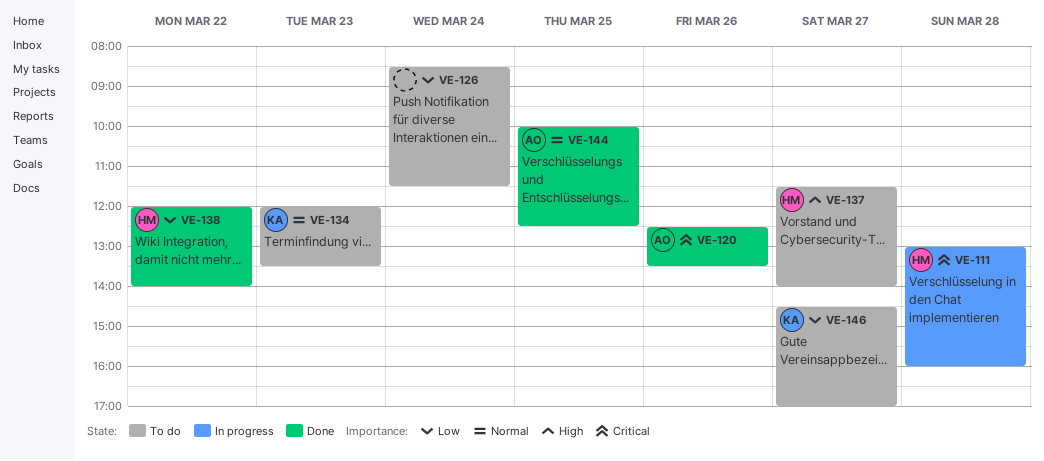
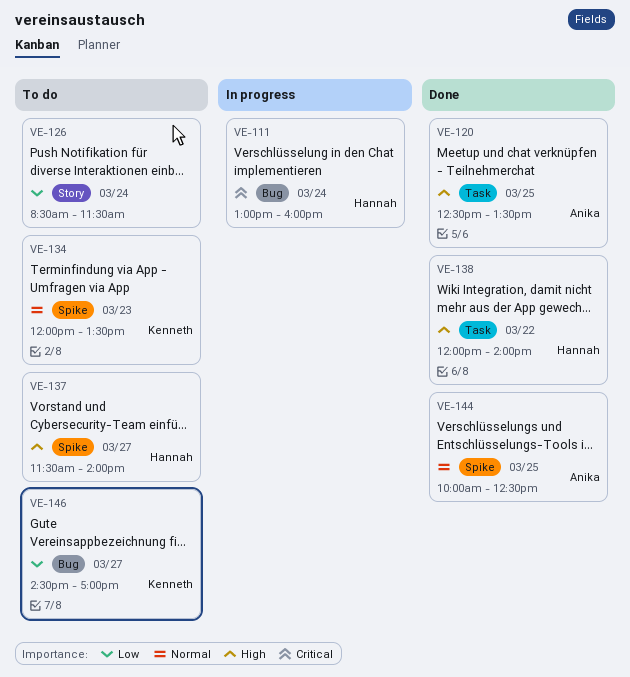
VE-111, day: Mar 28 -> Mar 24
VE-120, priority: Critical -> High
VE-120, day: Mar 26 -> Mar 25
VE-138, priority: Low -> High

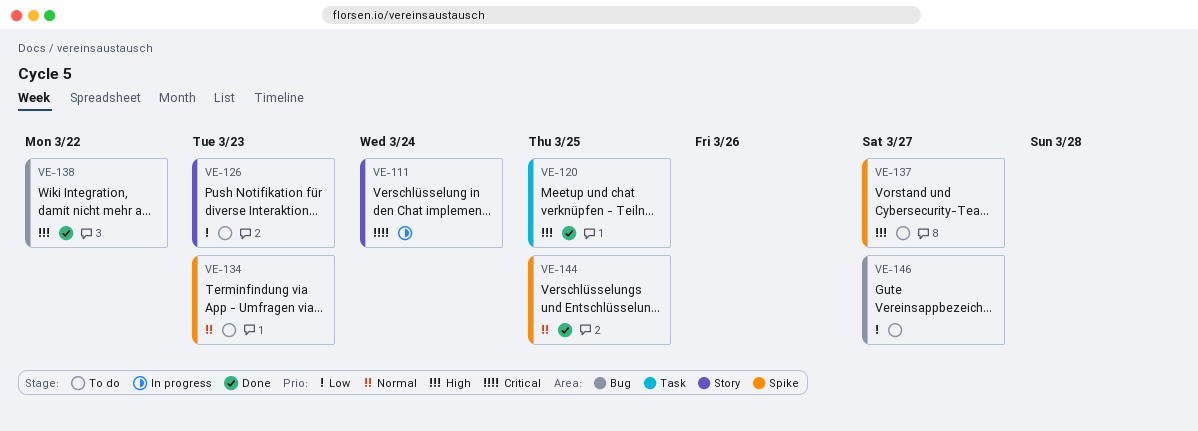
VE-111, label: Bug -> Story
VE-126, day: Mar 24 -> Mar 23
VE-138, label: Task -> Bug

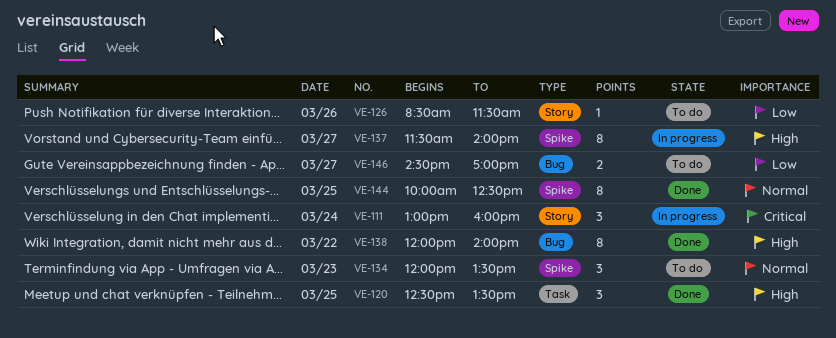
VE-126, day: Mar 23 -> Mar 26
VE-137, status: To do -> In progress

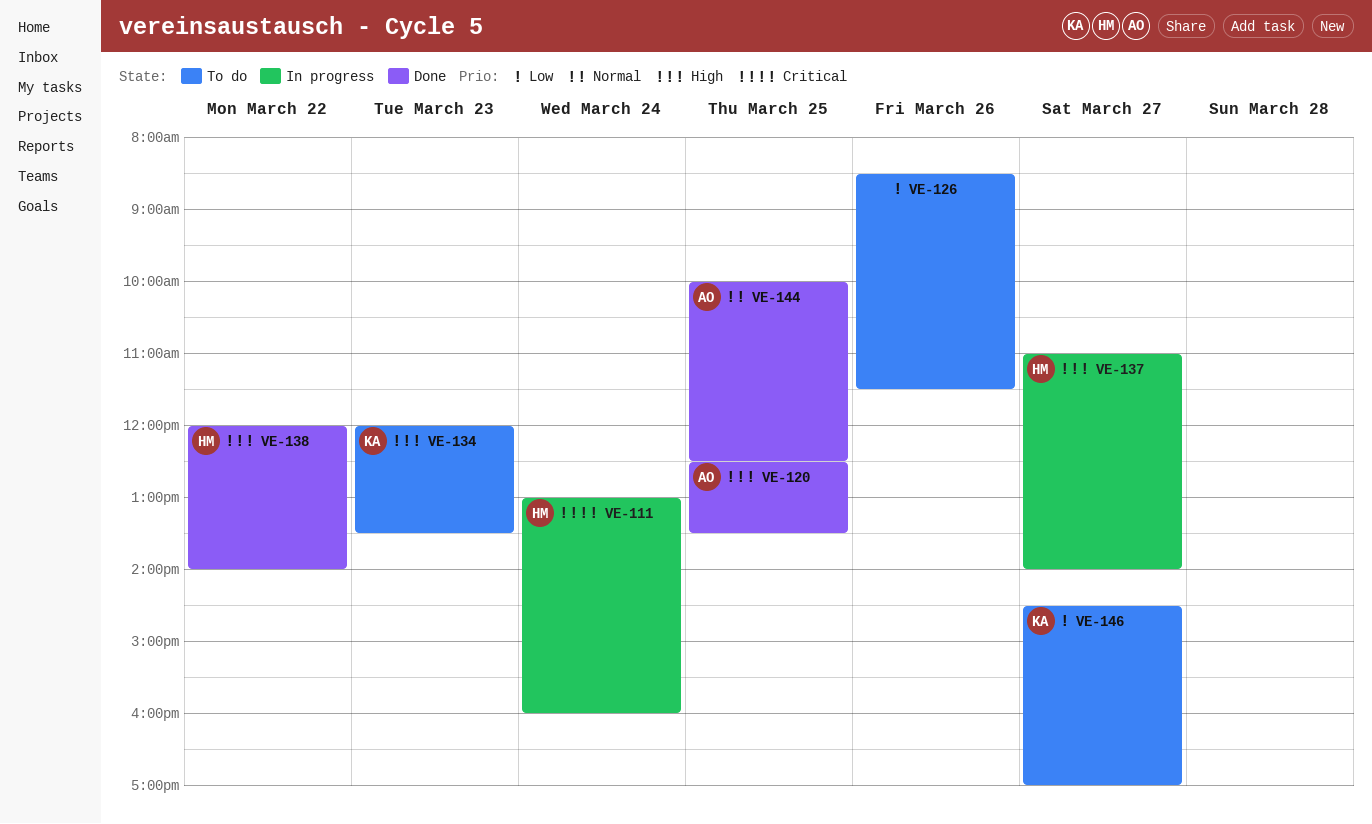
VE-134, priority: Normal -> High
VE-137, begins: 11:30 -> 11:00

